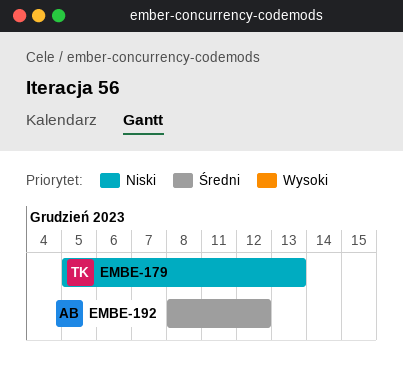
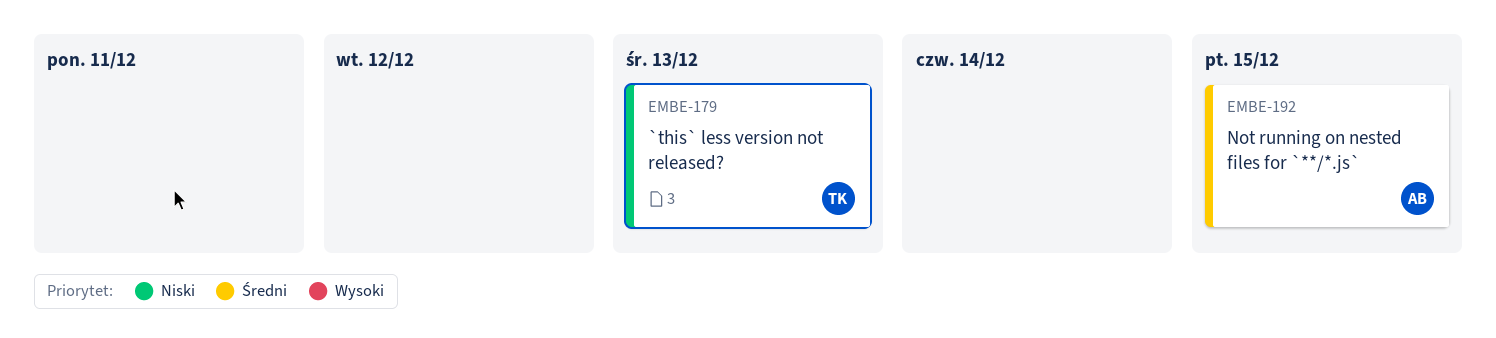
EMBE-192, due: Dec 12 -> Dec 15

